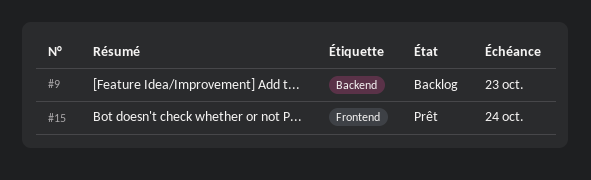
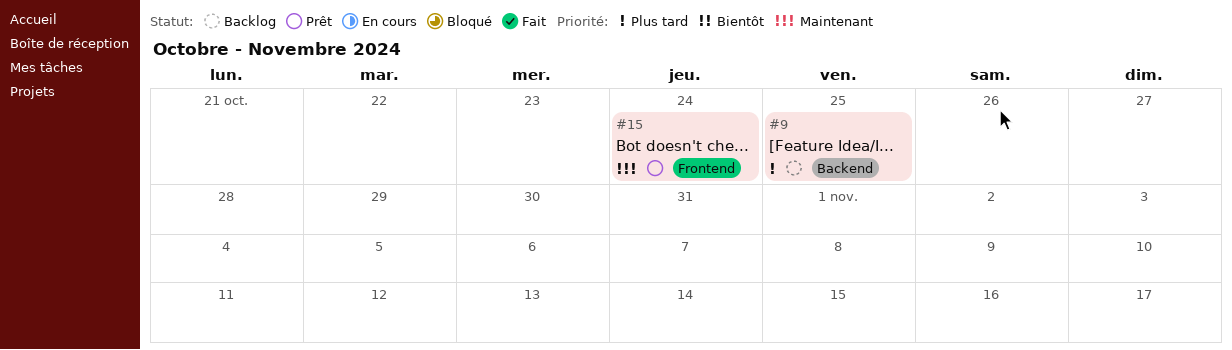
#9, due: Oct 23 -> Oct 25

